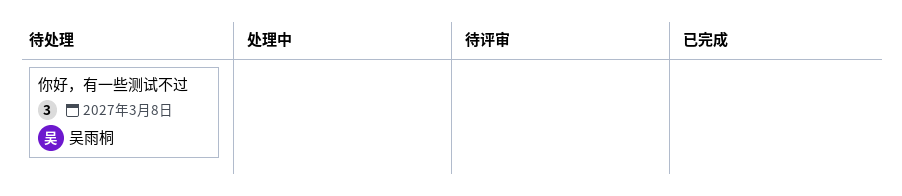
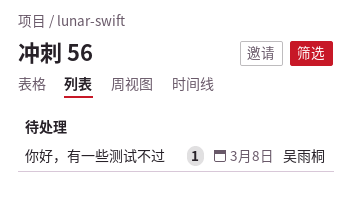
你好，有一些测试不过, estimate: 3 -> 1

